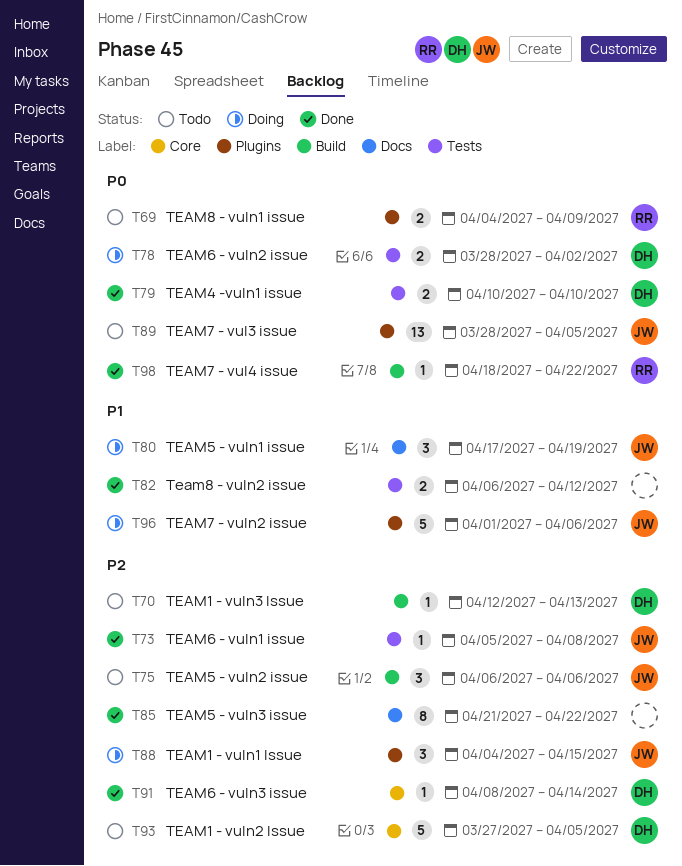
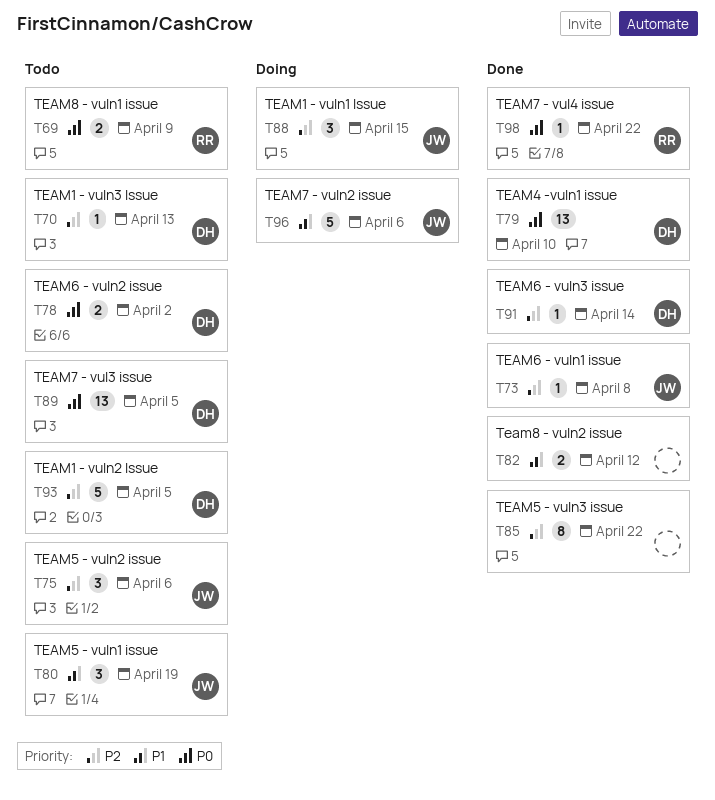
T78, status: Doing -> Todo
T79, estimate: 2 -> 13
T80, status: Doing -> Todo
T89, owner: JW -> DH

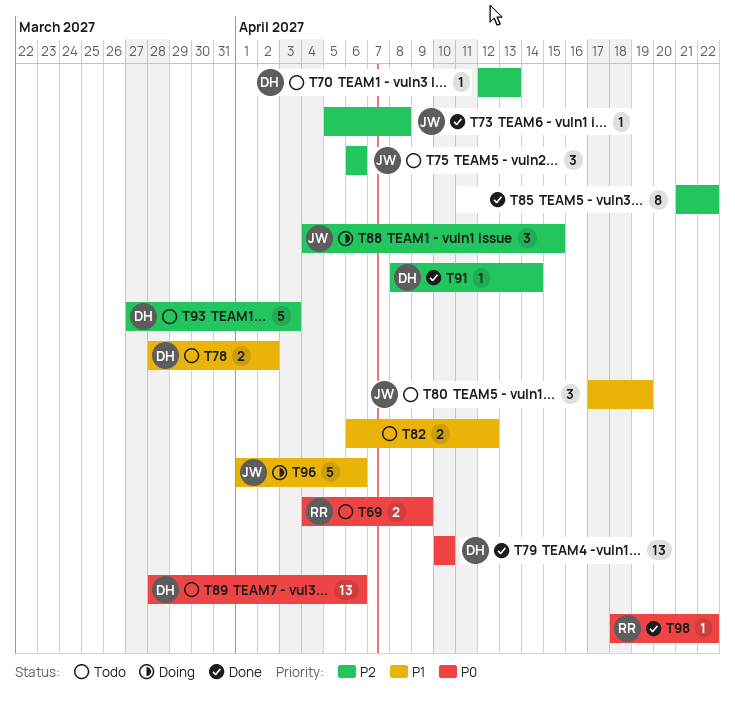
T78, priority: P0 -> P1
T82, status: Done -> Todo
T89, due: Apr 5 -> Apr 6
T93, due: Apr 5 -> Apr 3

